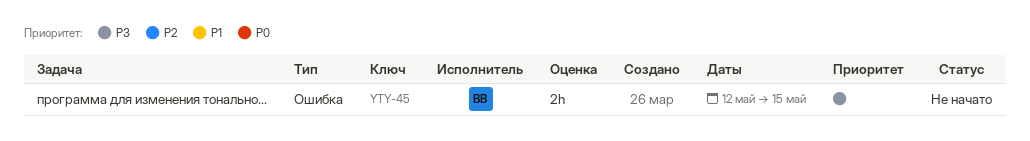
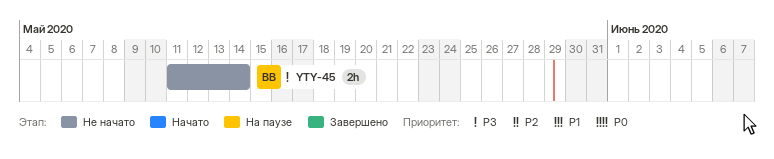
YTY-45, start: May 12 -> May 11
YTY-45, due: May 15 -> May 14

